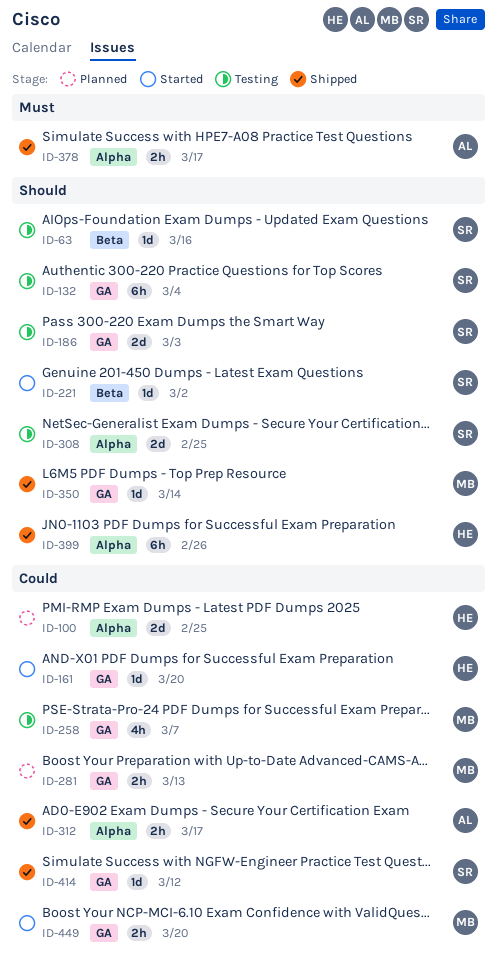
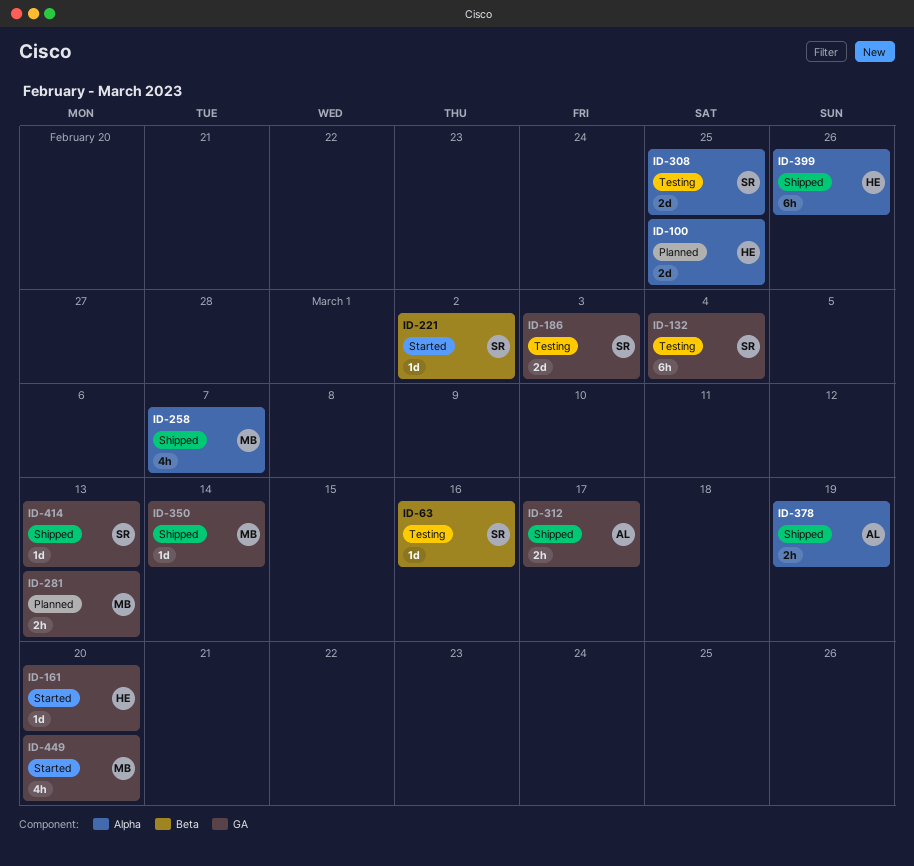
ID-258, status: Testing -> Shipped
ID-258, label: GA -> Alpha
ID-312, label: Alpha -> GA
ID-378, due: Mar 17 -> Mar 19
ID-414, due: Mar 12 -> Mar 13
ID-449, estimate: 2h -> 4h

